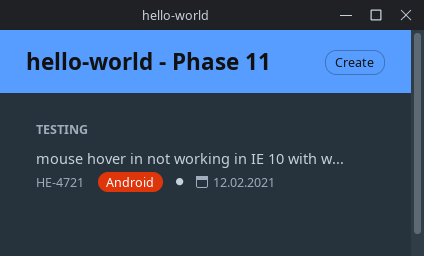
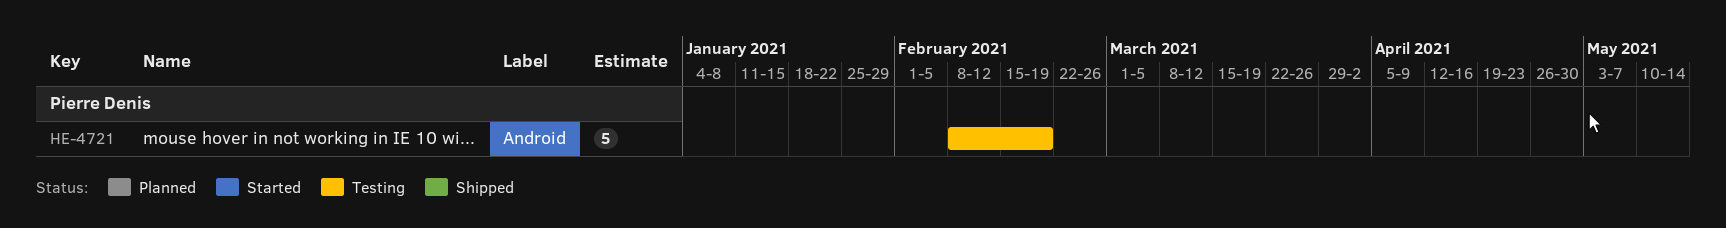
HE-4721, estimate: 1 -> 5
HE-4721, due: Feb 12 -> Feb 19

